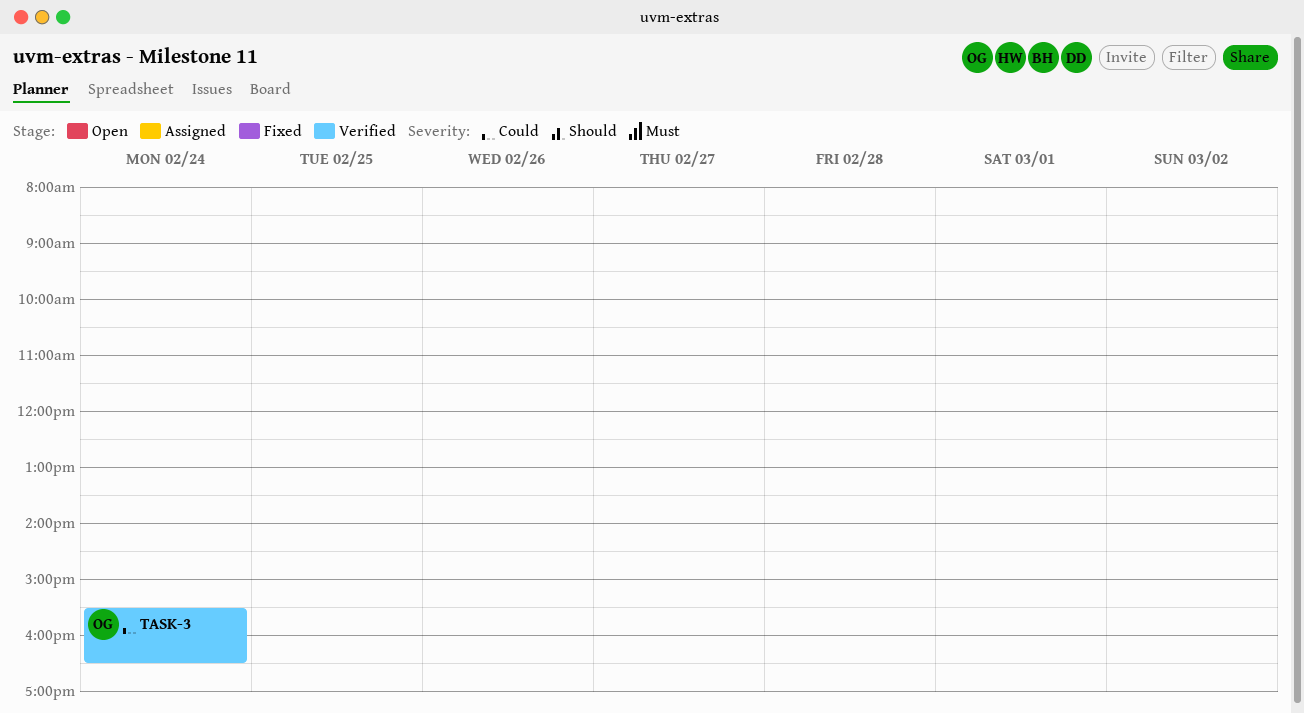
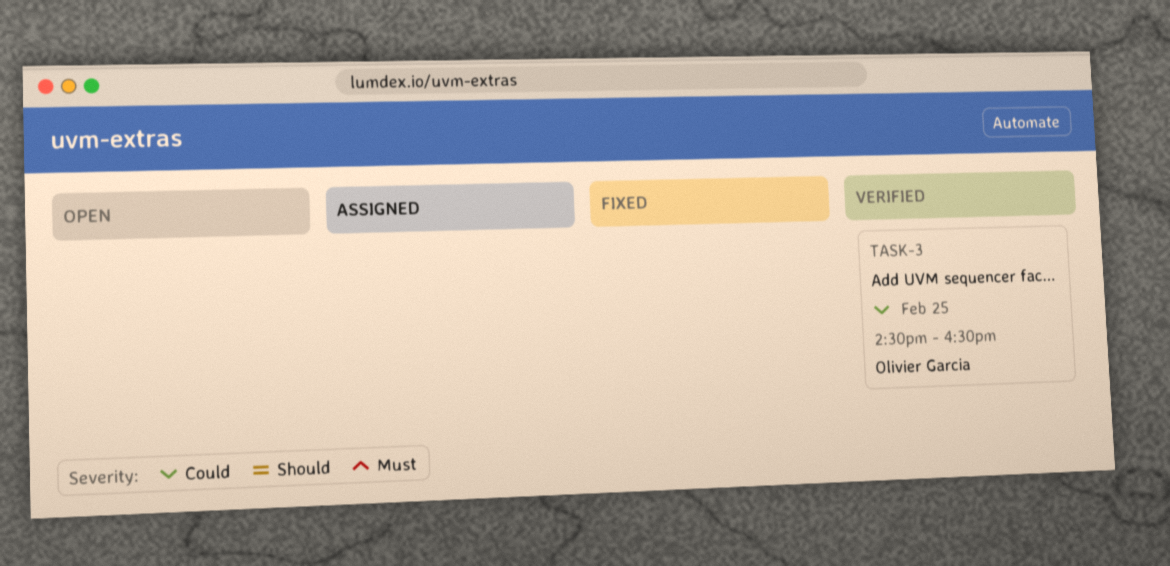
TASK-3, day: Feb 24 -> Feb 25
TASK-3, begins: 15:30 -> 14:30

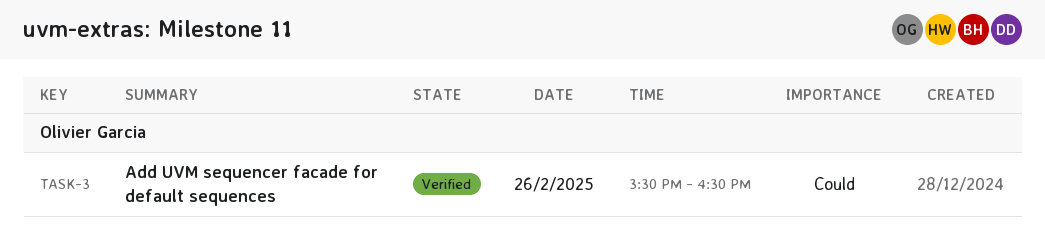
TASK-3, day: Feb 25 -> Feb 26
TASK-3, begins: 14:30 -> 15:30

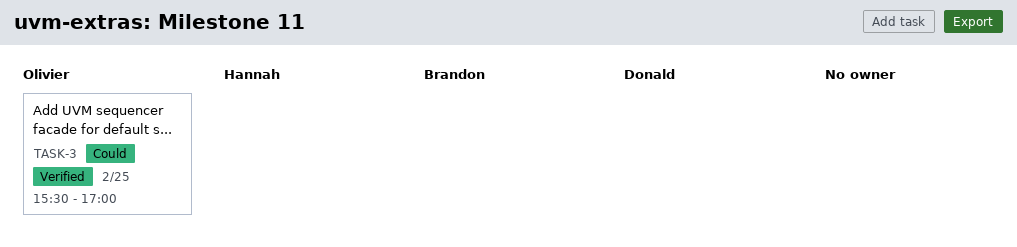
TASK-3, day: Feb 26 -> Feb 25
TASK-3, ends: 16:30 -> 17:00

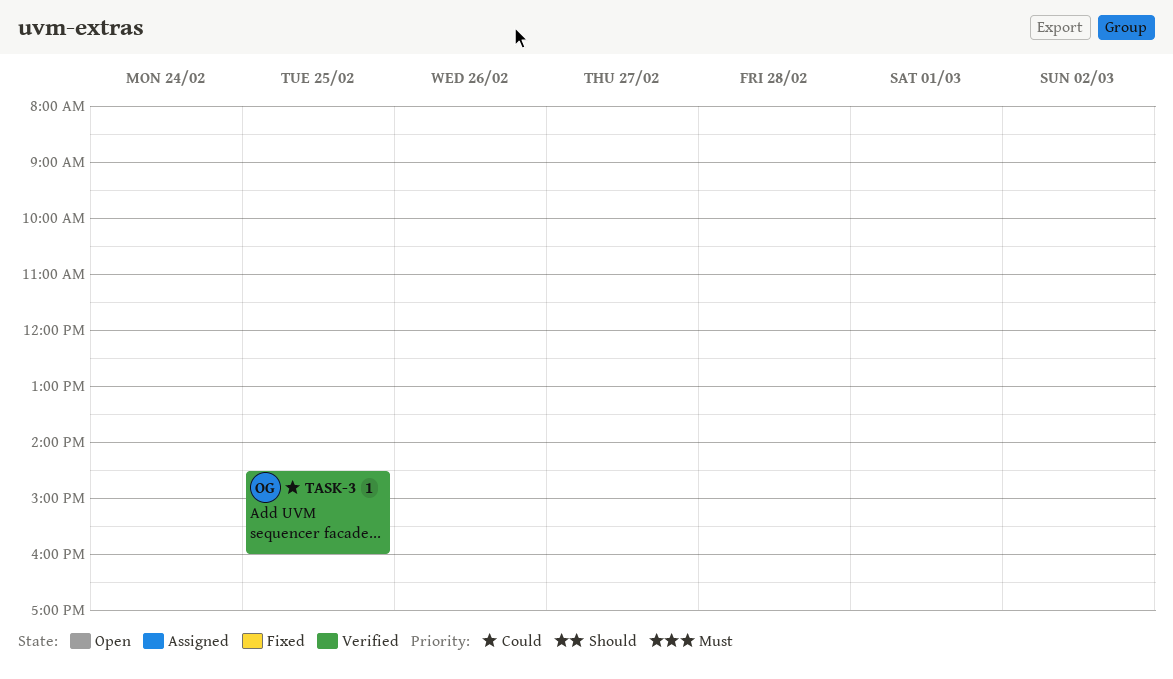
TASK-3, begins: 15:30 -> 14:30
TASK-3, ends: 17:00 -> 16:00

